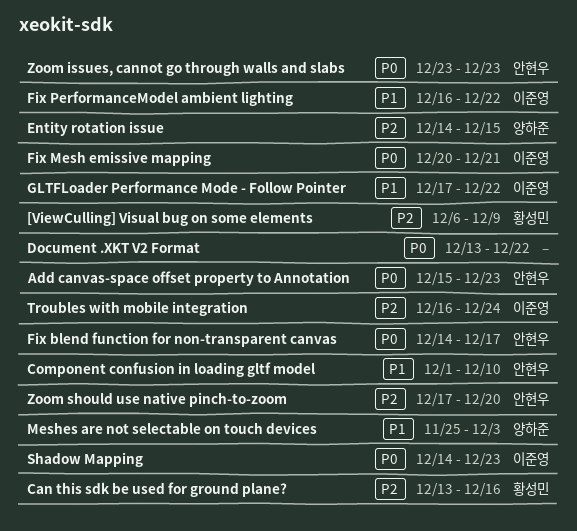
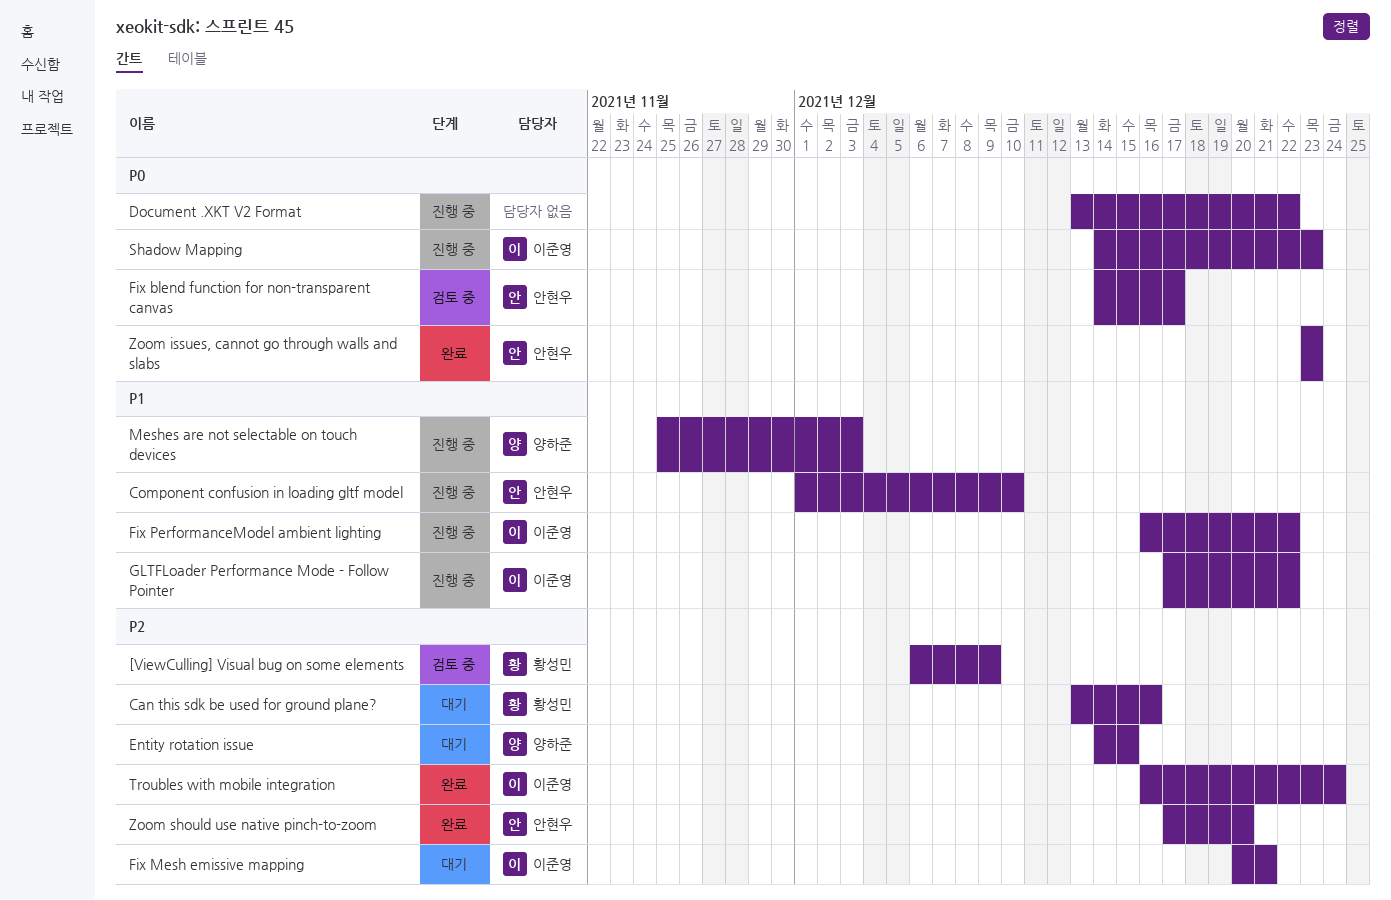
Add canvas-space offset property to Annotation: present -> none
Fix Mesh emissive mapping, priority: P0 -> P2

